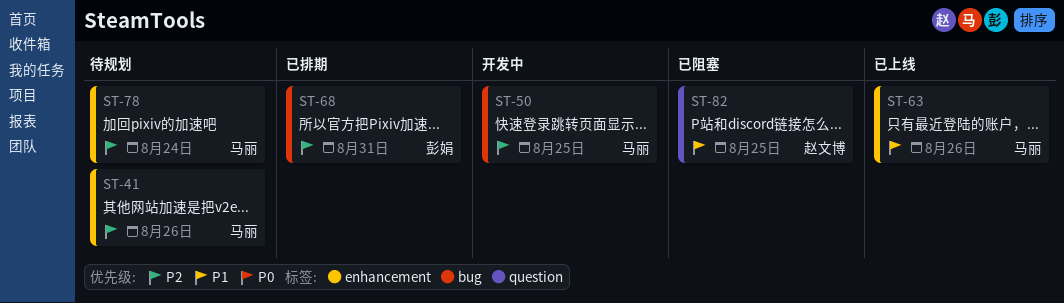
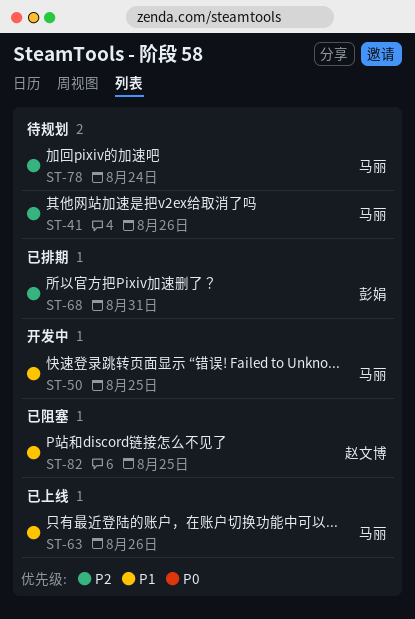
ST-50, priority: P2 -> P1

